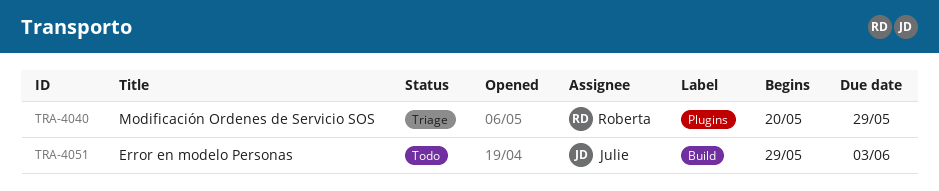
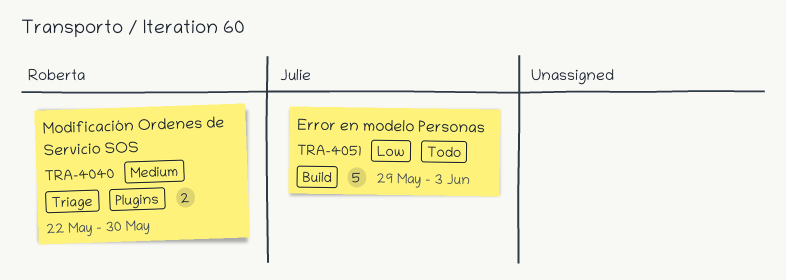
TRA-4040, start: May 20 -> May 22
TRA-4040, due: May 29 -> May 30

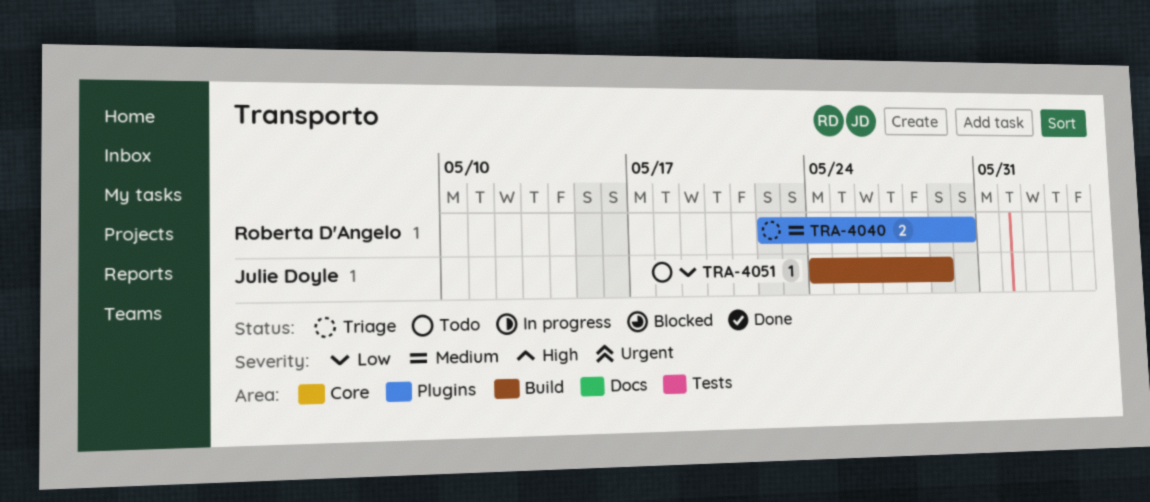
TRA-4051, estimate: 5 -> 1
TRA-4051, start: May 29 -> May 24
TRA-4051, due: Jun 3 -> May 29

